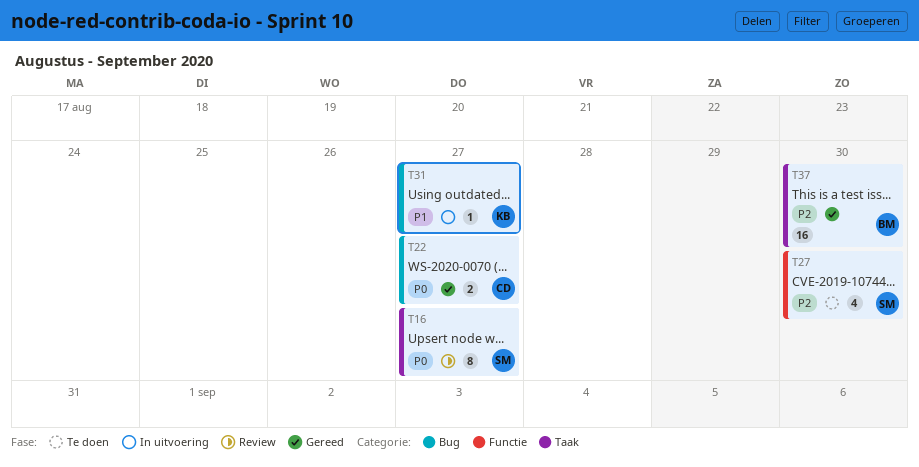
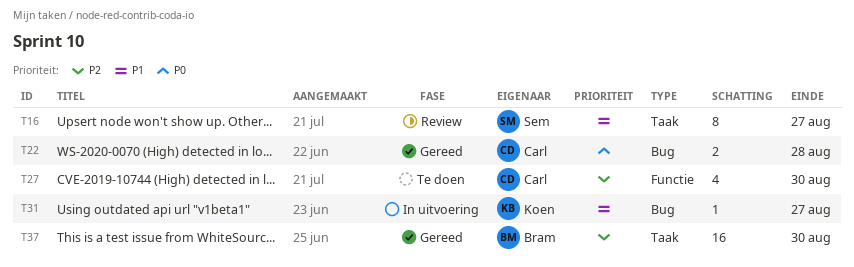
T16, priority: P0 -> P1
T22, due: Aug 27 -> Aug 28
T27, owner: Sem -> Carl

